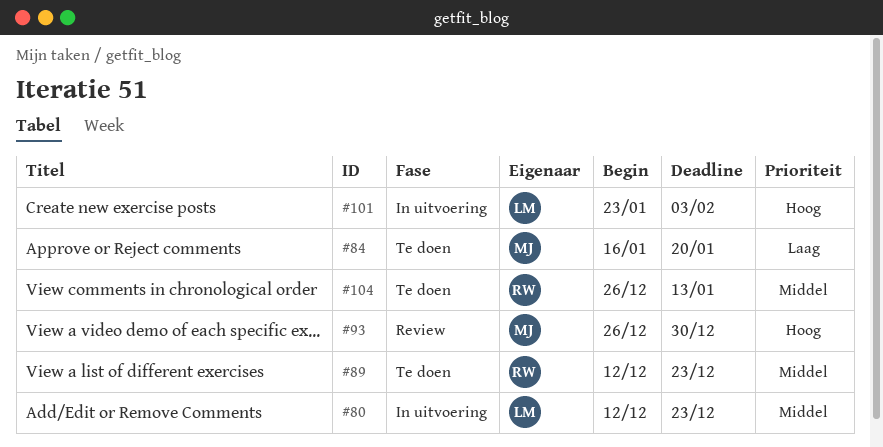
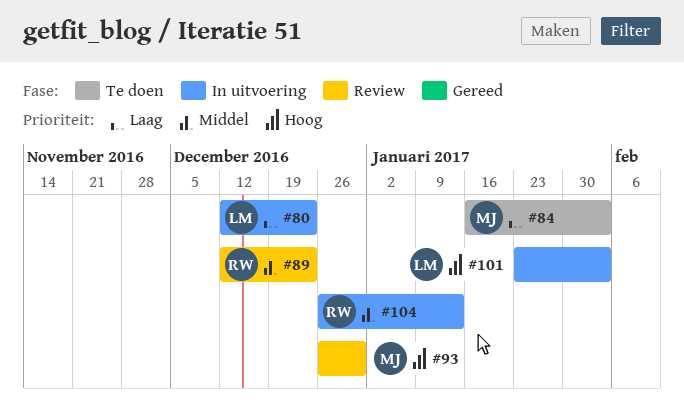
#80, priority: Middel -> Laag
#84, due: Jan 20 -> Feb 3
#89, status: Te doen -> Review
#104, status: Te doen -> In uitvoering

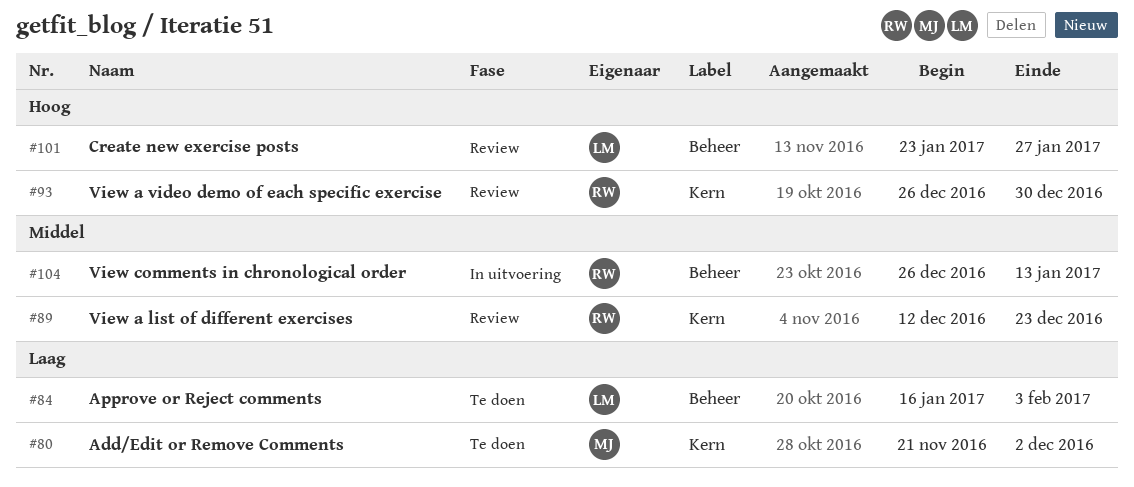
#80, status: In uitvoering -> Te doen
#80, owner: LM -> MJ
#80, start: Dec 12 -> Nov 21
#80, due: Dec 23 -> Dec 2
#84, owner: MJ -> LM
#93, owner: MJ -> RW
#101, status: In uitvoering -> Review
#101, due: Feb 3 -> Jan 27

